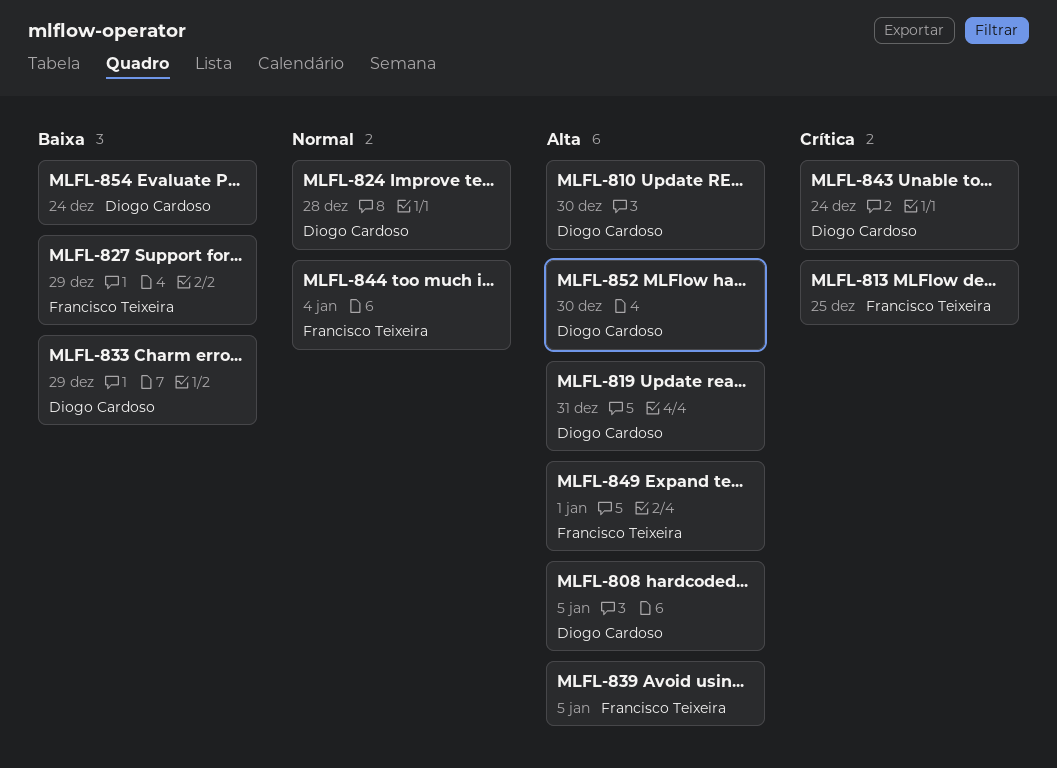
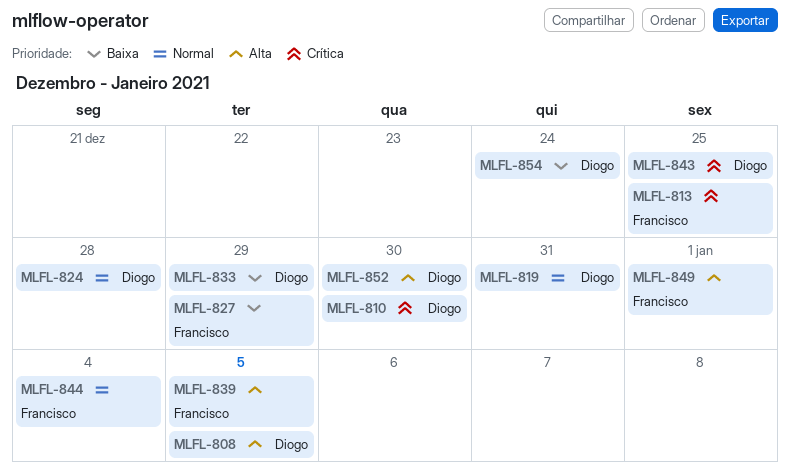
MLFL-810, priority: Alta -> Crítica
MLFL-819, priority: Alta -> Normal
MLFL-843, due: Dec 24 -> Dec 25

